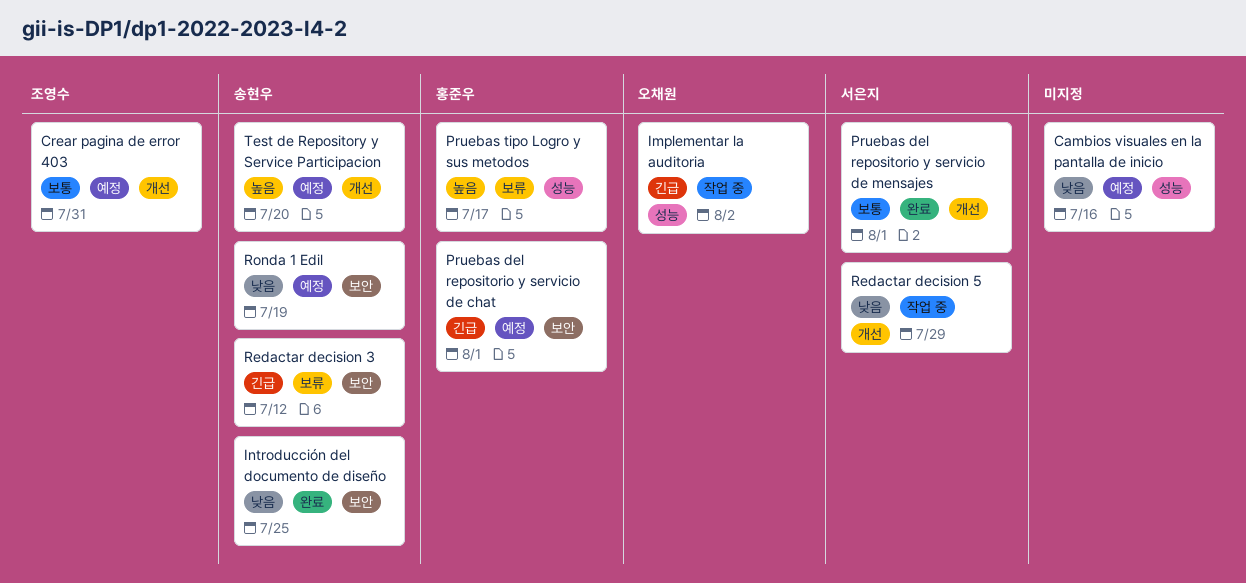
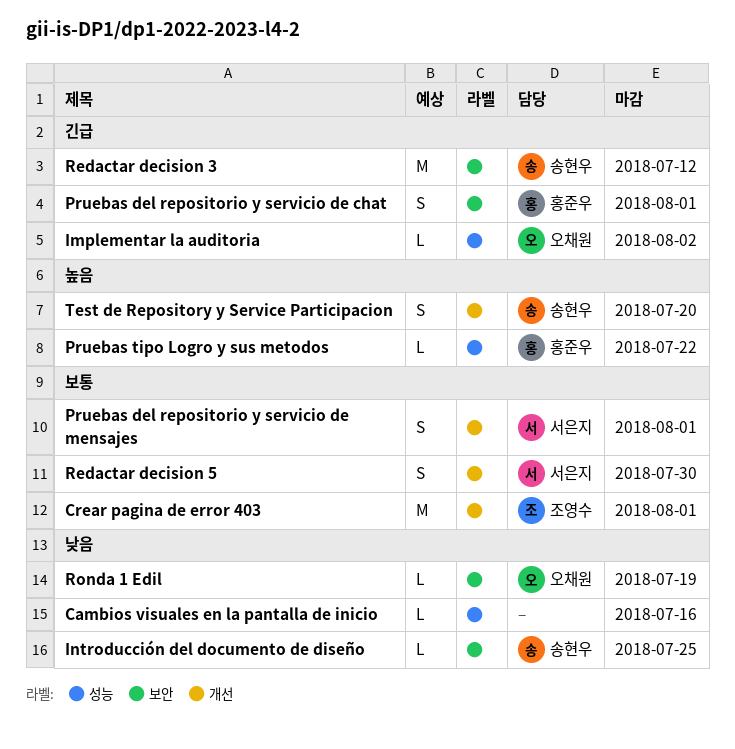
Crear pagina de error 403, due: Jul 31 -> Aug 1
Pruebas tipo Logro y sus metodos, due: Jul 17 -> Jul 22
Redactar decision 5, priority: 낮음 -> 보통
Redactar decision 5, due: Jul 29 -> Jul 30
Ronda 1 Edil, owner: 송현우 -> 오채원

